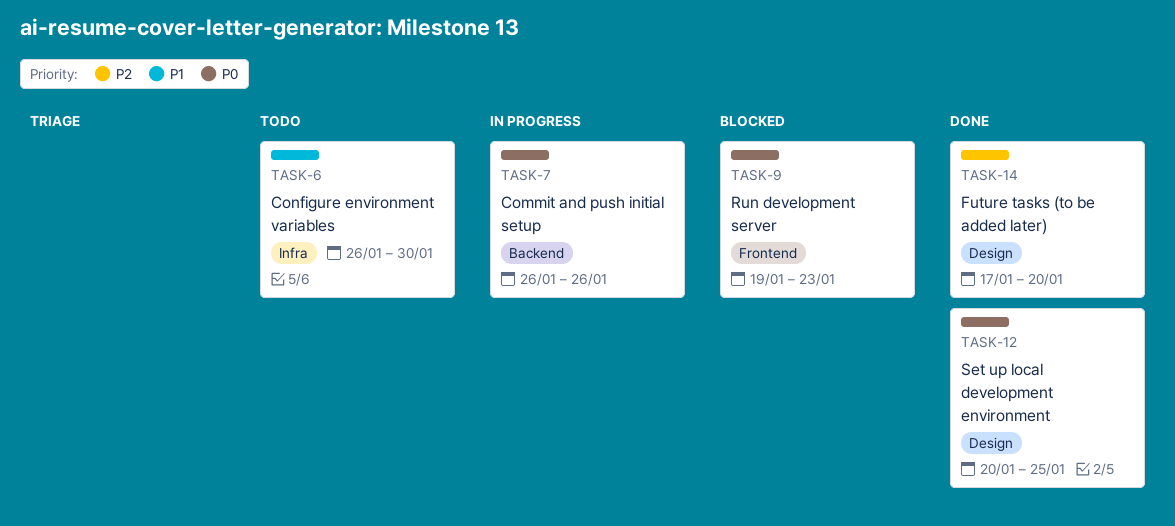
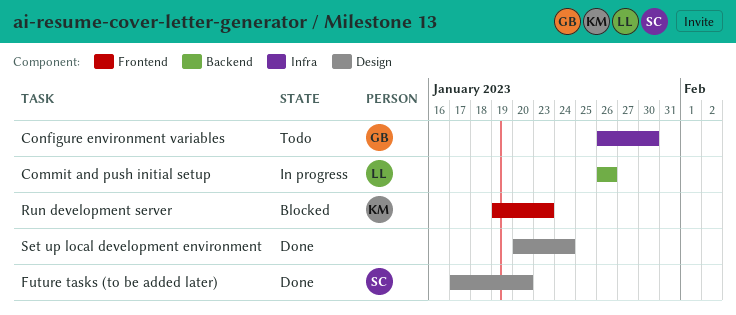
Set up local development environment, due: Jan 25 -> Jan 24

